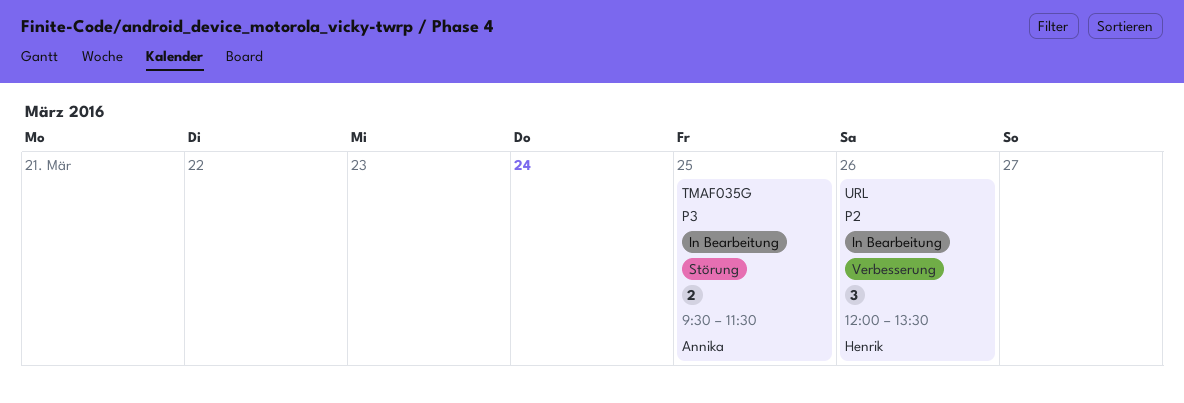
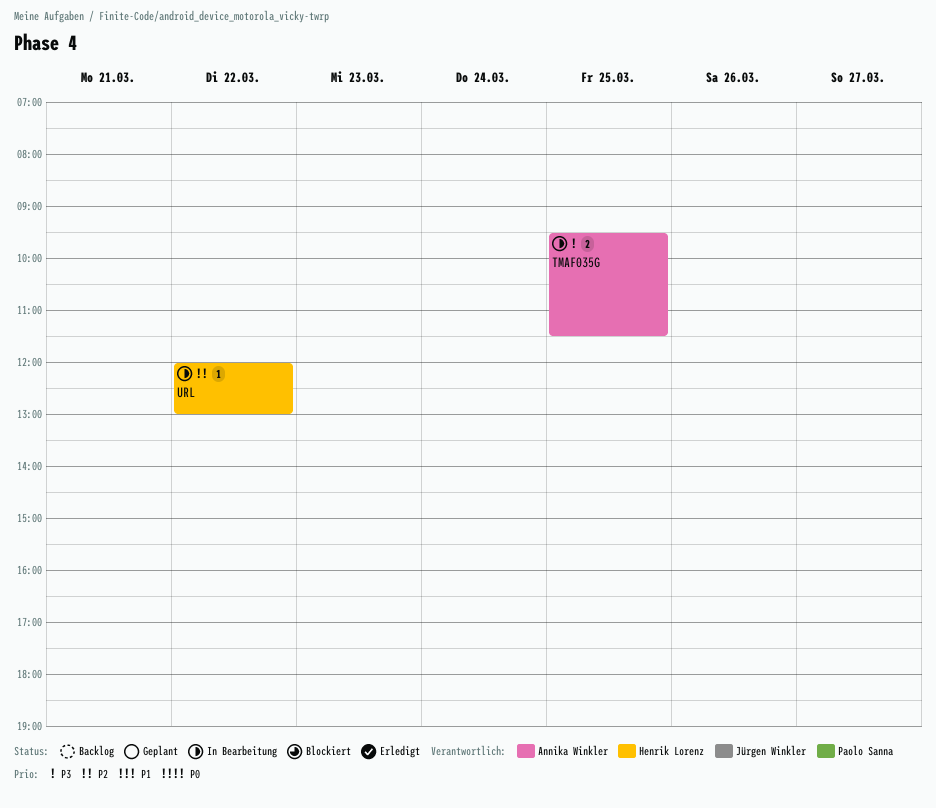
URL, estimate: 3 -> 1
URL, day: Mar 26 -> Mar 22
URL, ends: 13:30 -> 13:00

